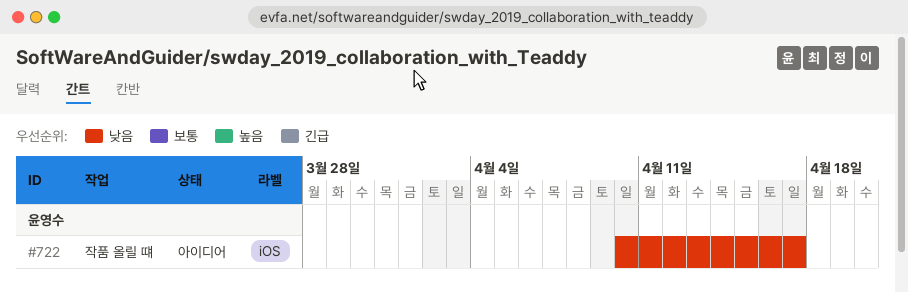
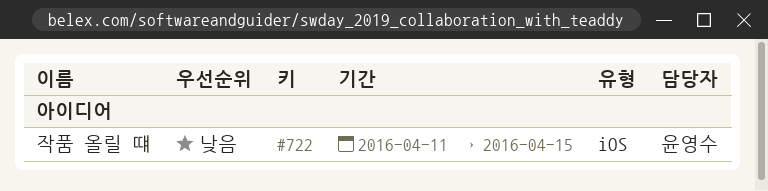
#722, start: Apr 10 -> Apr 11
#722, due: Apr 17 -> Apr 15

